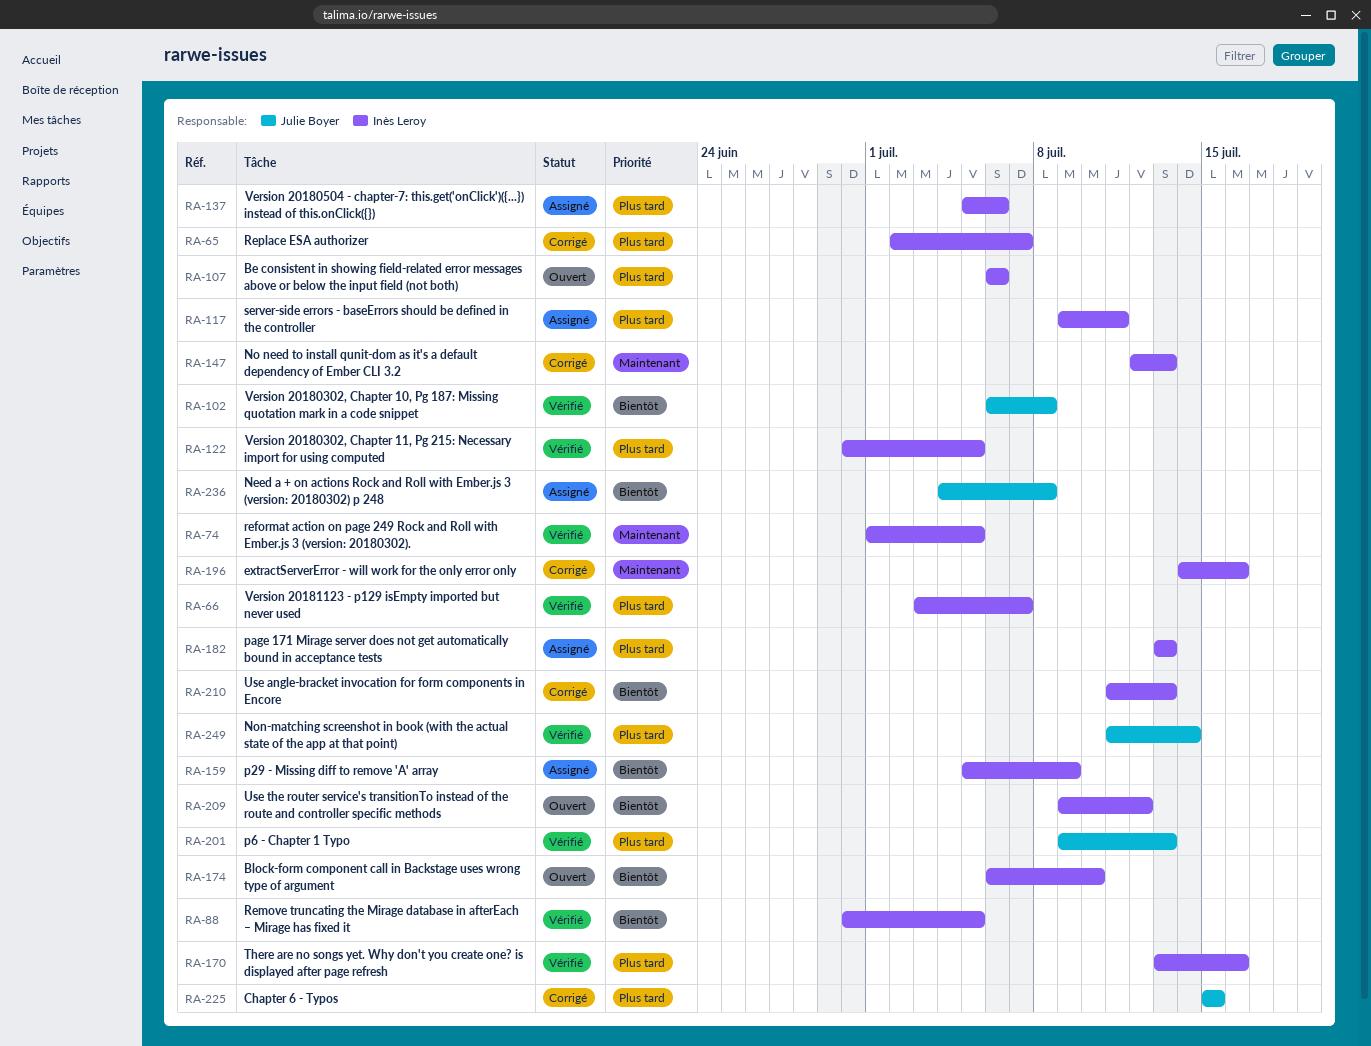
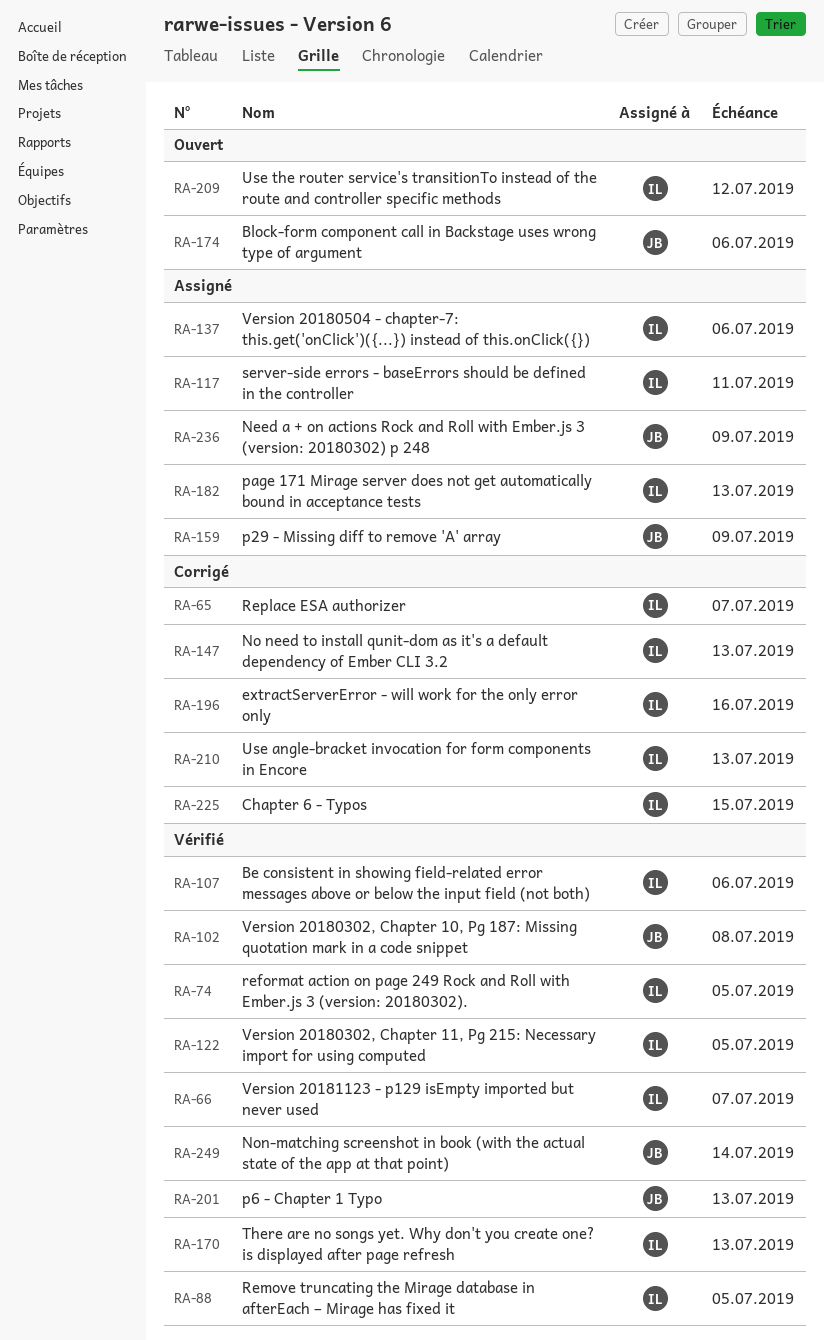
RA-107, status: Ouvert -> Vérifié
RA-159, owner: Inès Leroy -> Julie Boyer
RA-170, due: Jul 16 -> Jul 13
RA-174, owner: Inès Leroy -> Julie Boyer
RA-174, due: Jul 10 -> Jul 6
RA-225, owner: Julie Boyer -> Inès Leroy
RA-236, due: Jul 8 -> Jul 9

